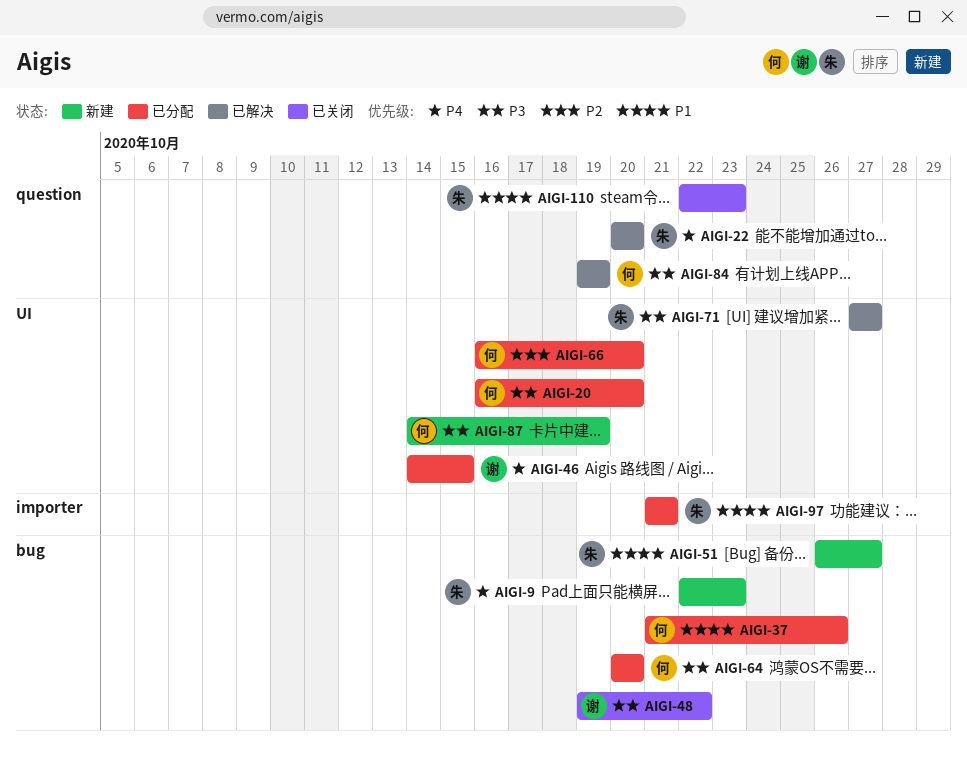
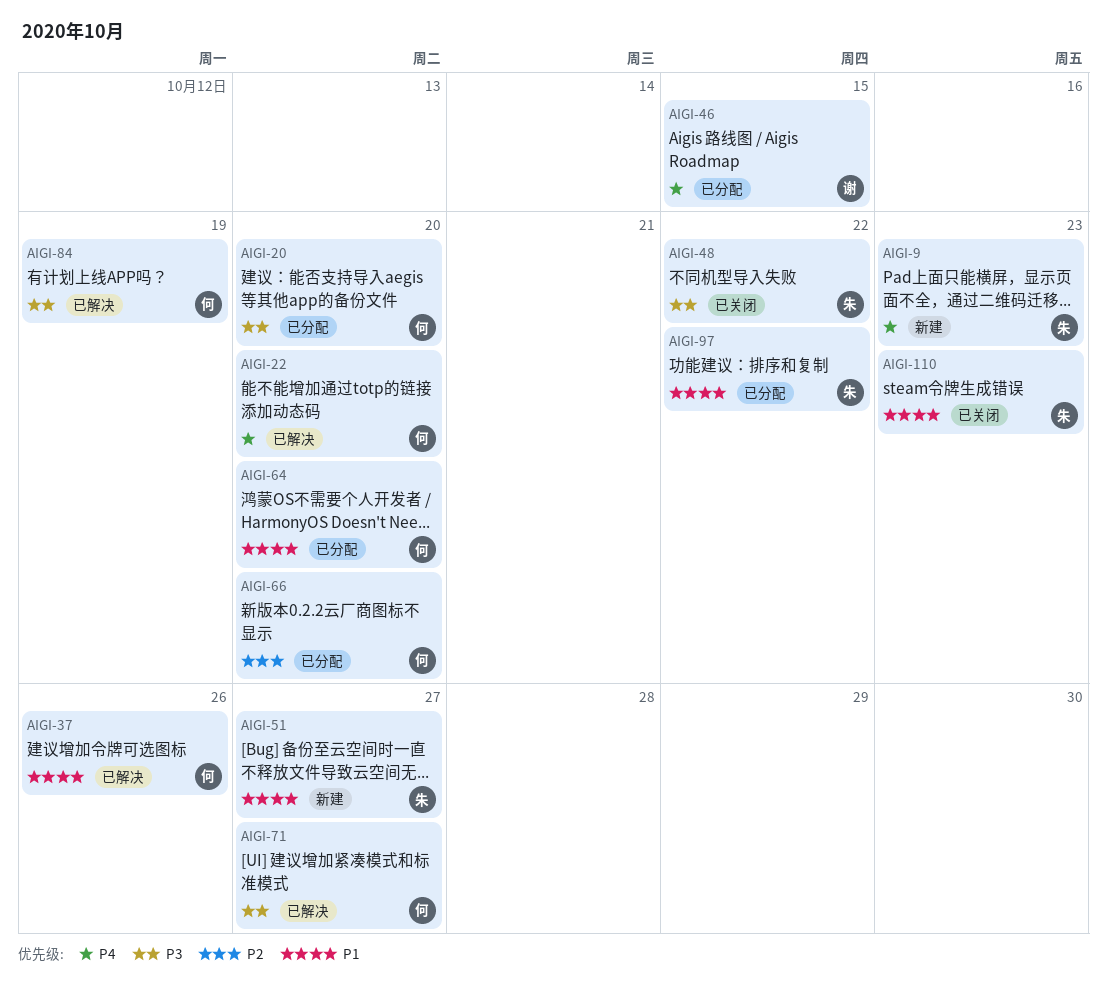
AIGI-22, owner: 朱 -> 何
AIGI-37, status: 已分配 -> 已解决
AIGI-48, owner: 谢 -> 朱
AIGI-64, priority: P3 -> P1
AIGI-71, owner: 朱 -> 何
AIGI-87: present -> none
AIGI-97, due: Oct 21 -> Oct 22

